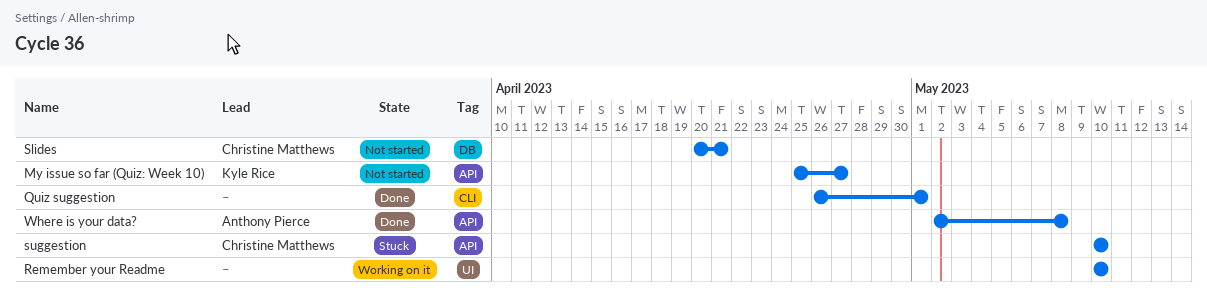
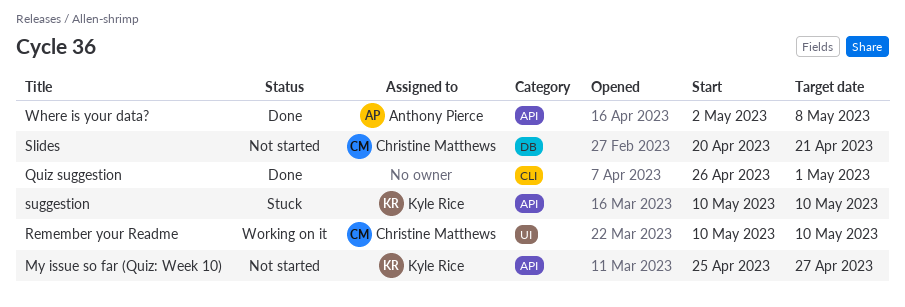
Remember your Readme, owner: none -> Christine Matthews
suggestion, owner: Christine Matthews -> Kyle Rice

